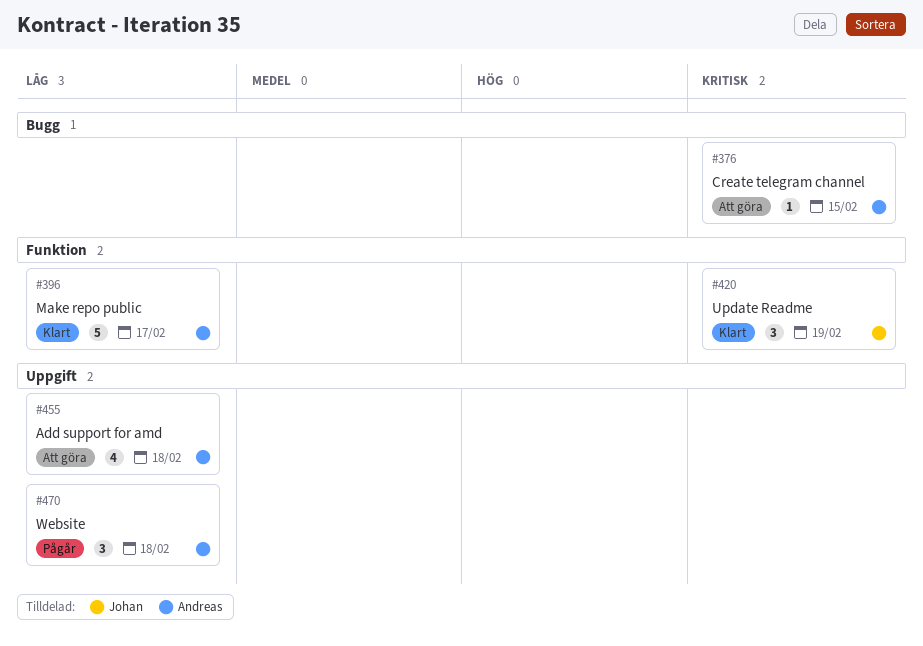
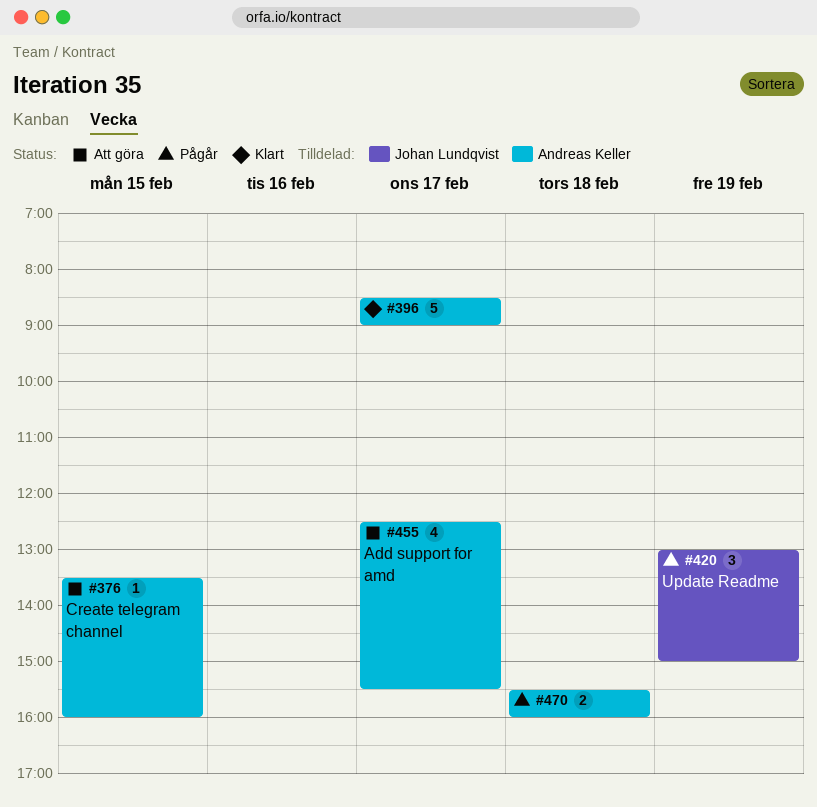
#420, status: Klart -> Pågår
#455, day: Feb 18 -> Feb 17
#470, estimate: 3 -> 2

